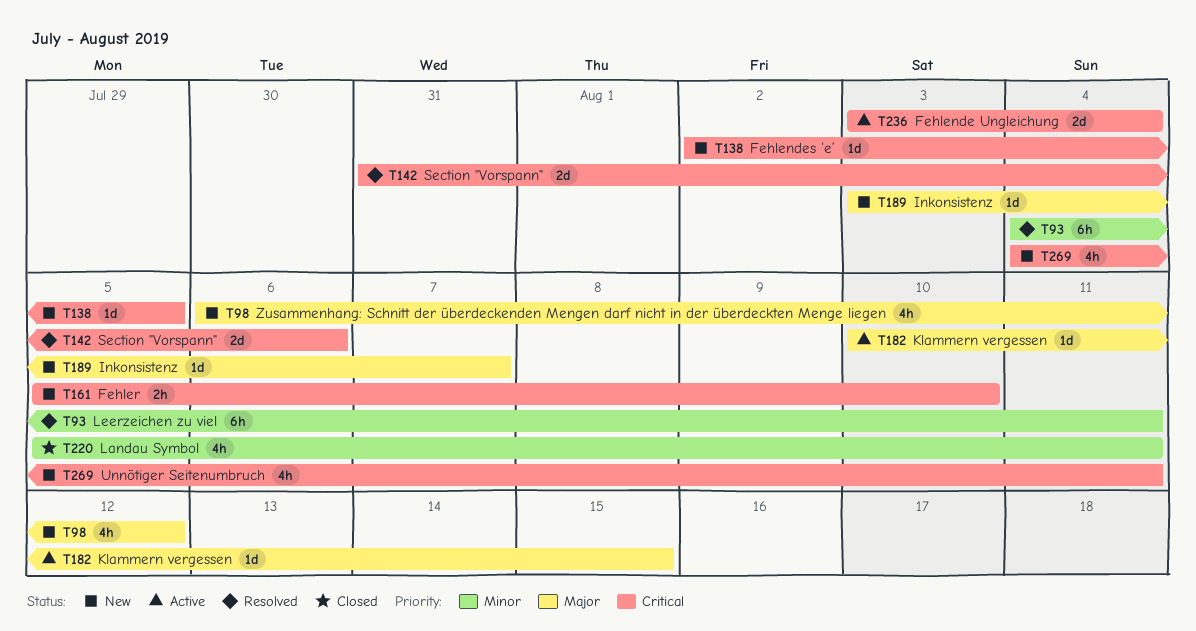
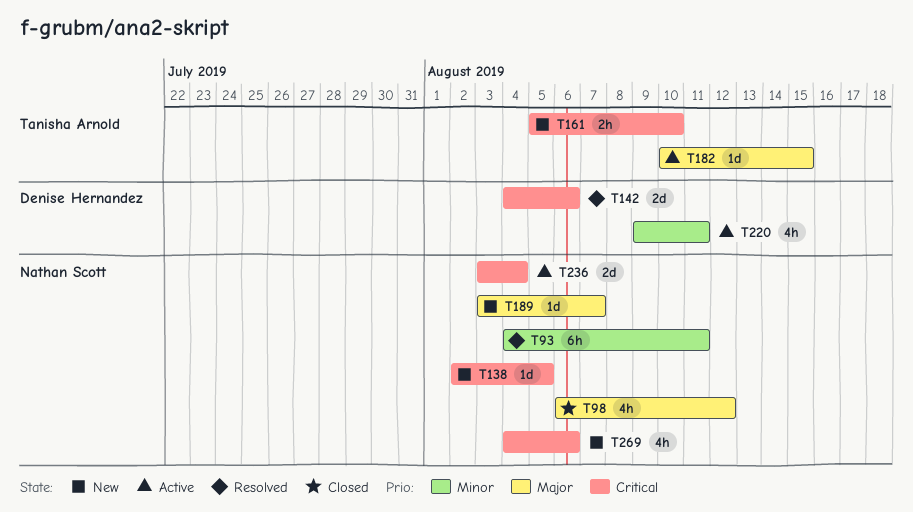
T98, status: New -> Closed
T142, start: Jul 31 -> Aug 4
T220, status: Closed -> Active
T220, start: Aug 5 -> Aug 9
T269, due: Aug 11 -> Aug 6

